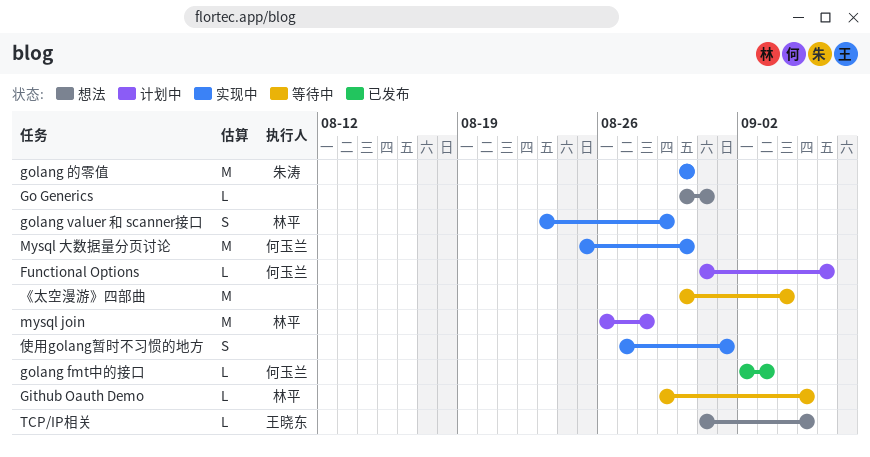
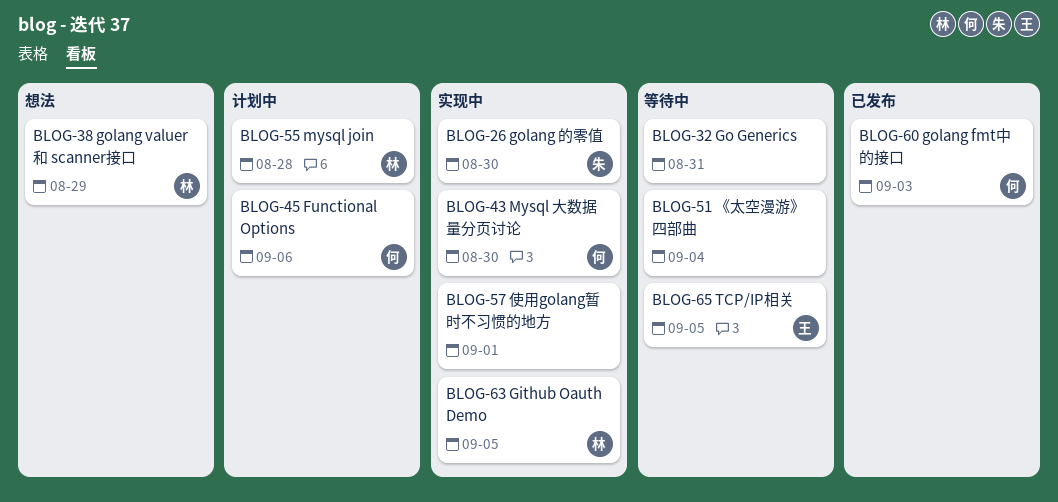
Github Oauth Demo, status: 等待中 -> 实现中
Go Generics, status: 想法 -> 等待中
golang valuer 和 scanner接口, status: 实现中 -> 想法
TCP/IP相关, status: 想法 -> 等待中

